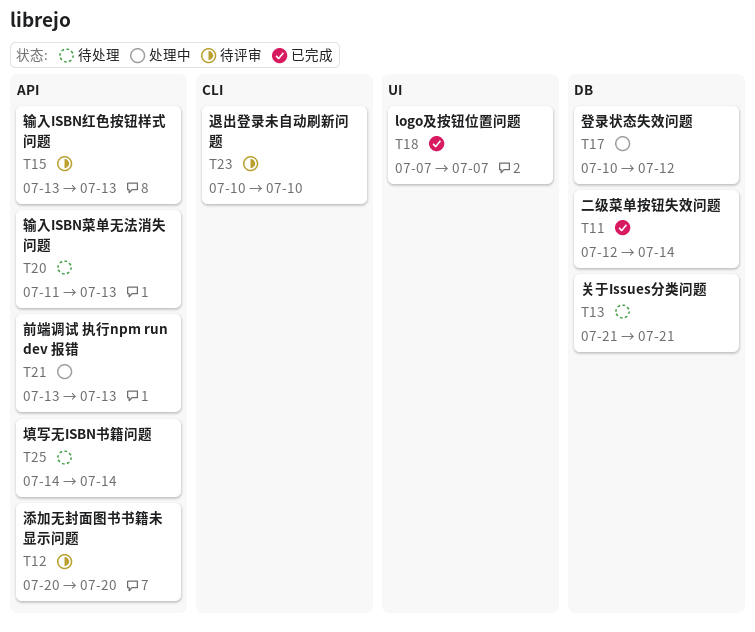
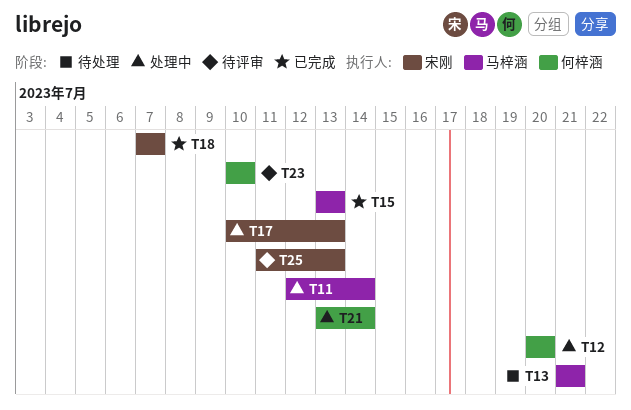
T11, status: 已完成 -> 处理中
T12, status: 待评审 -> 处理中
T15, status: 待评审 -> 已完成
T17, due: Jul 12 -> Jul 13
T20: present -> none
T21, due: Jul 13 -> Jul 14
T25, status: 待处理 -> 待评审
T25, start: Jul 14 -> Jul 11
T25, due: Jul 14 -> Jul 13

